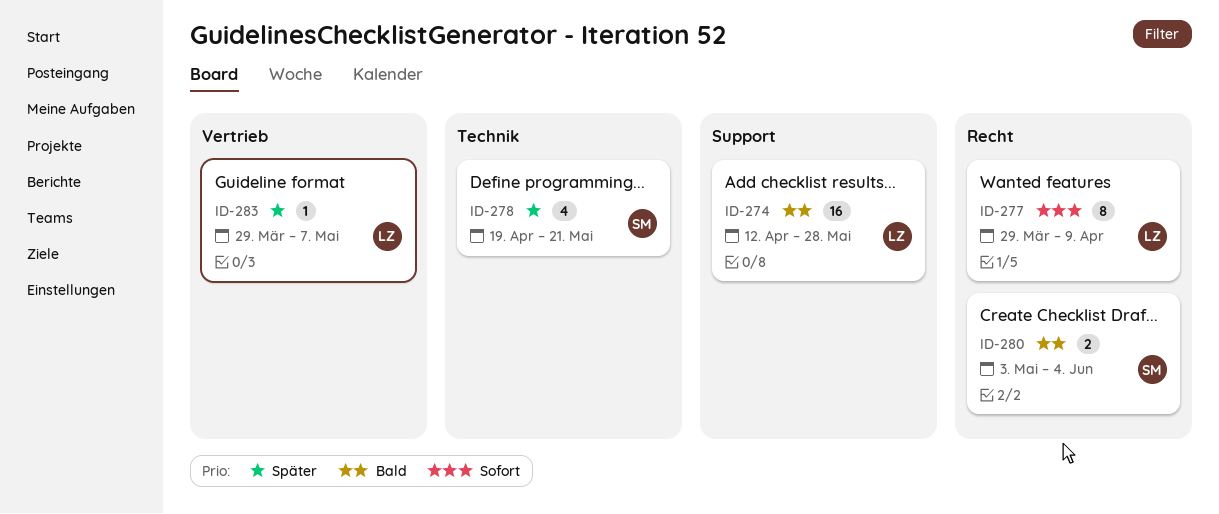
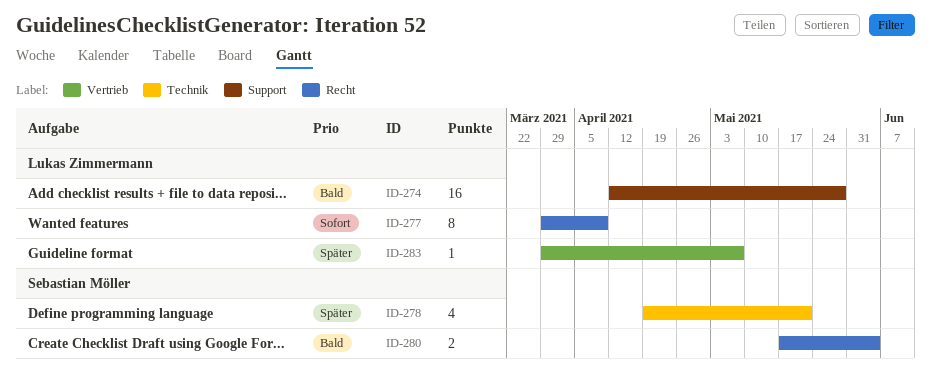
ID-280, start: May 3 -> May 17

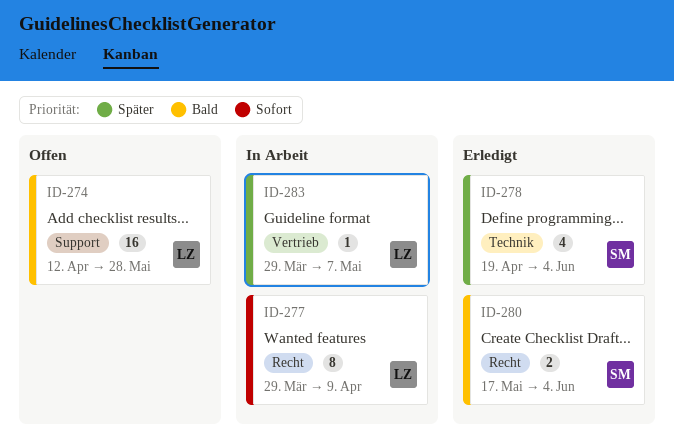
ID-278, due: May 21 -> Jun 4

